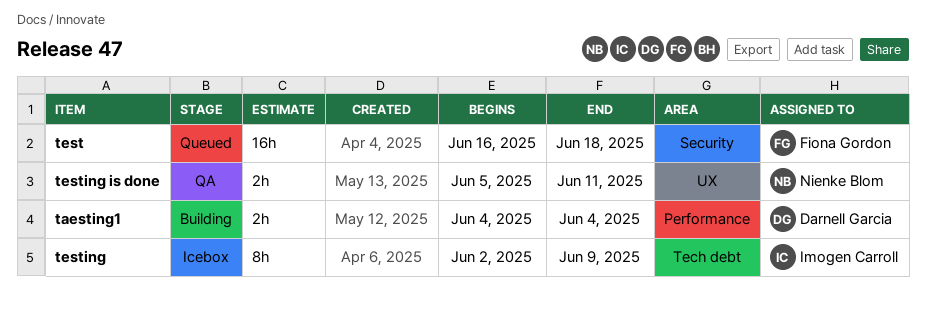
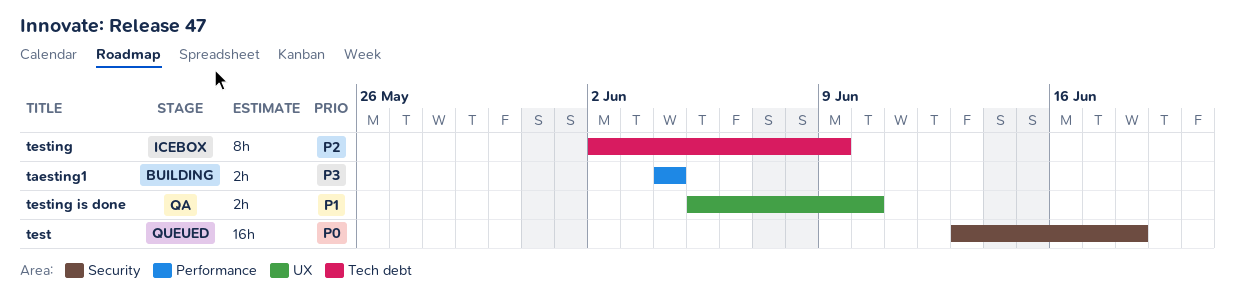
test, start: Jun 16 -> Jun 13
testing is done, due: Jun 11 -> Jun 10

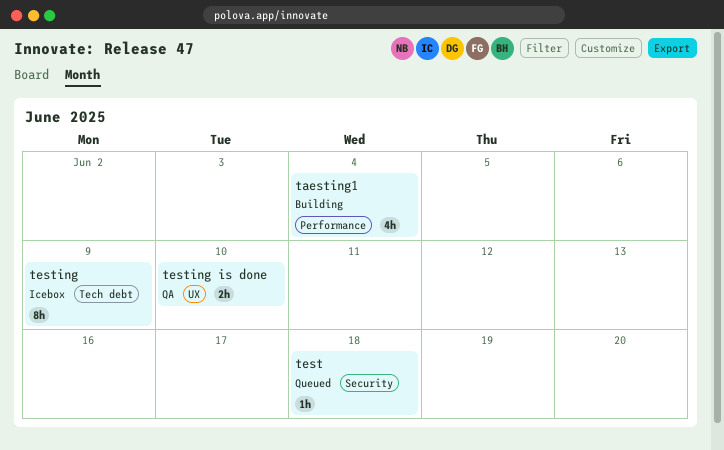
taesting1, estimate: 2h -> 4h
test, estimate: 16h -> 1h

